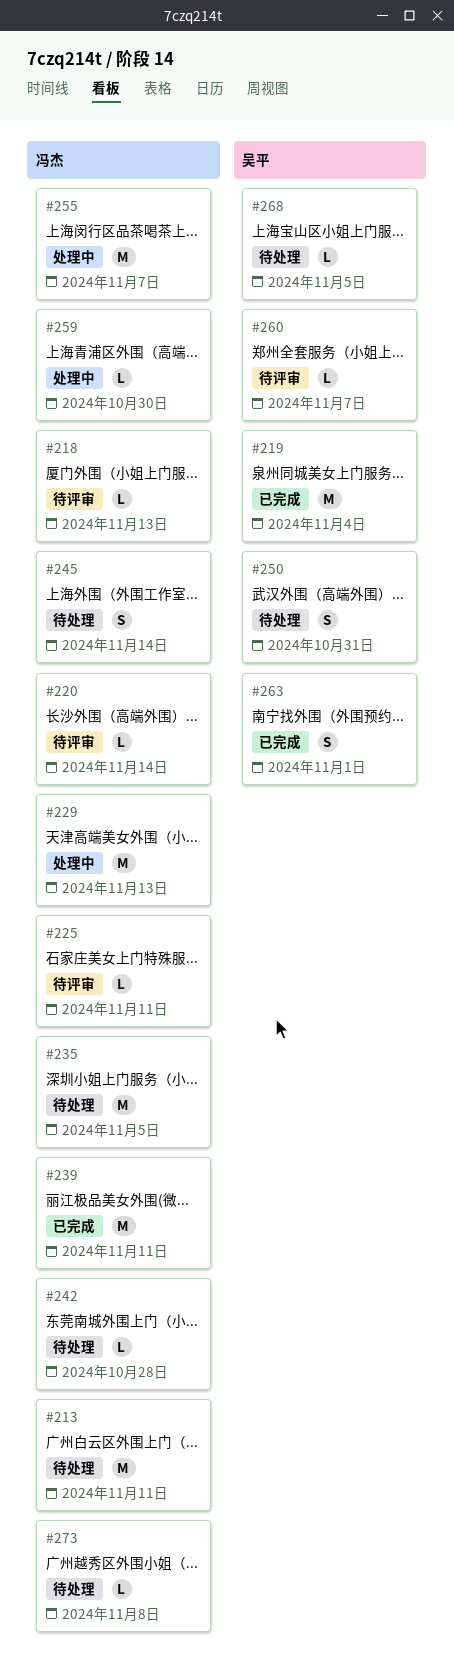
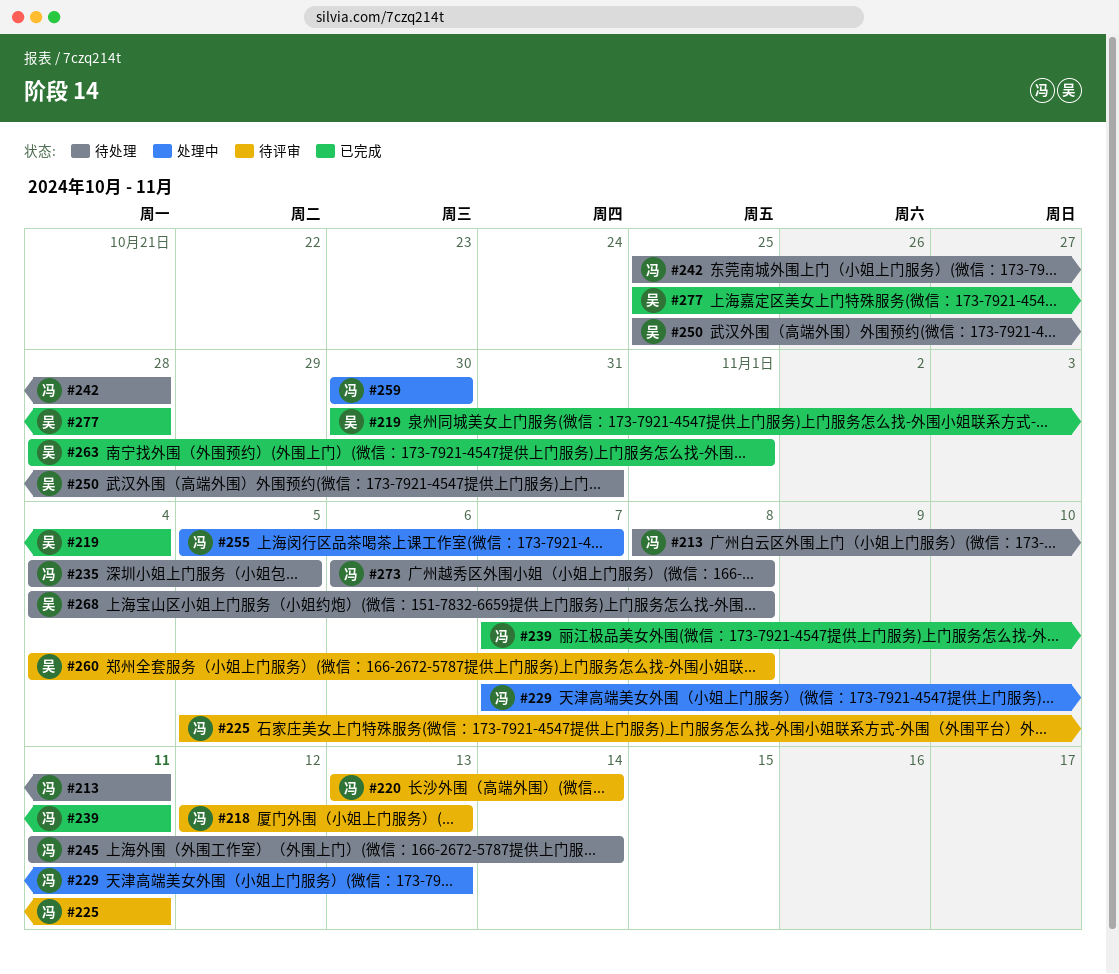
#260, due: Nov 7 -> Nov 8
#268, due: Nov 5 -> Nov 8
#277: none -> present

